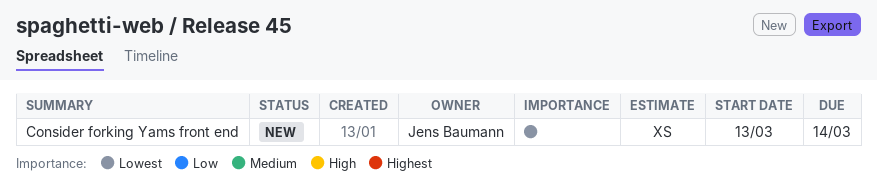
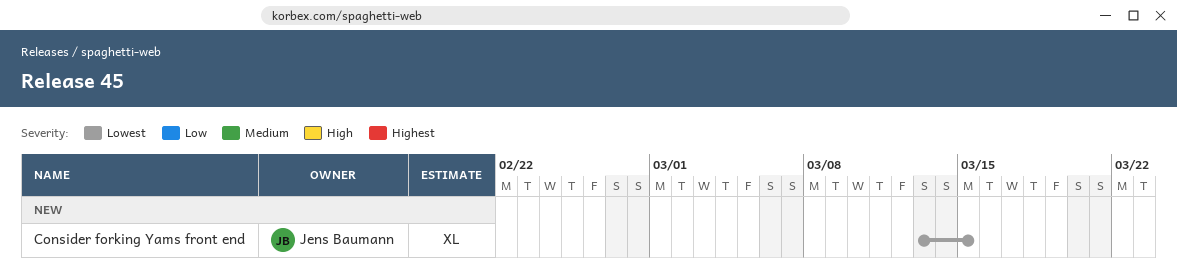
Consider forking Yams front end, estimate: XS -> XL
Consider forking Yams front end, due: Mar 14 -> Mar 15

